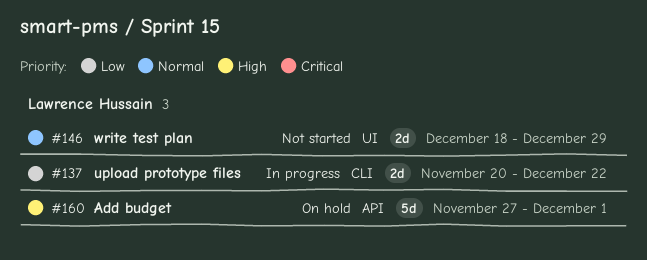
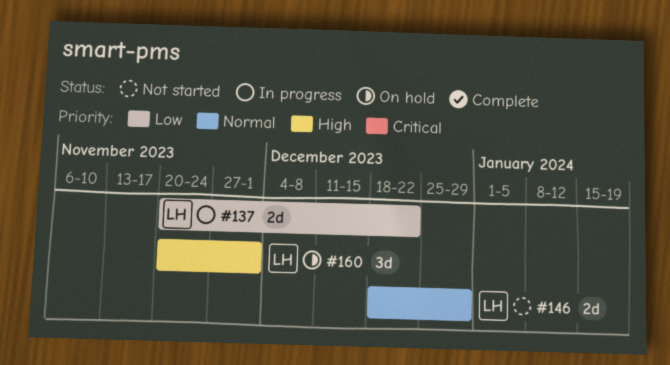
#160, estimate: 5d -> 3d
#160, start: Nov 27 -> Nov 20

